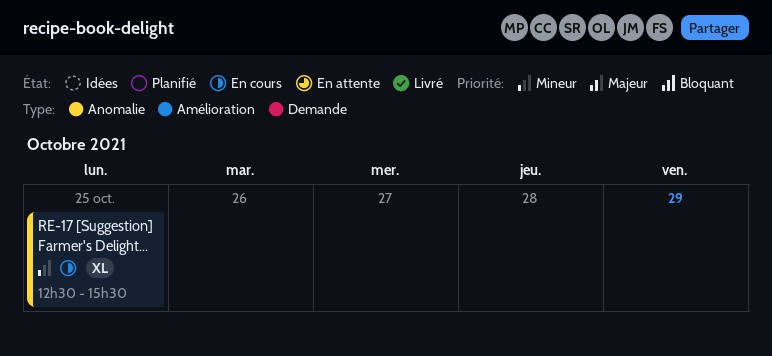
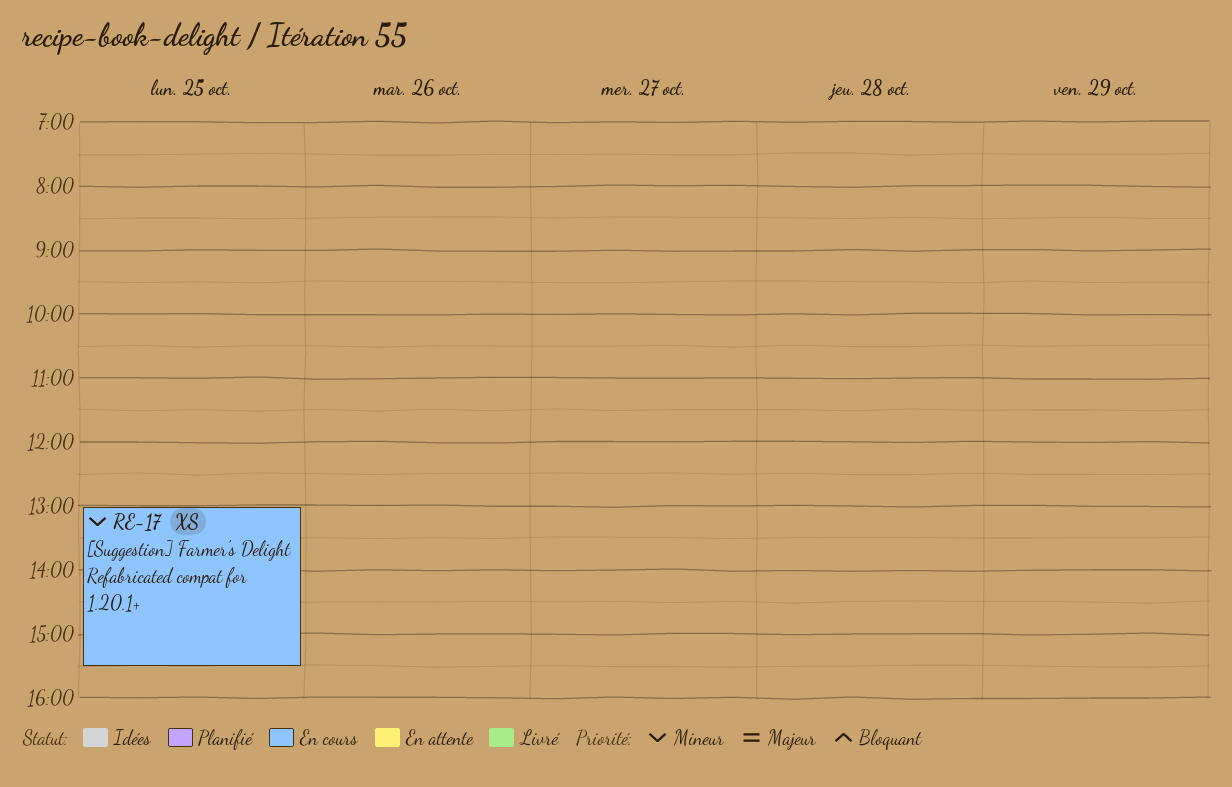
RE-17, estimate: XL -> XS
RE-17, begins: 12:30 -> 13:00

